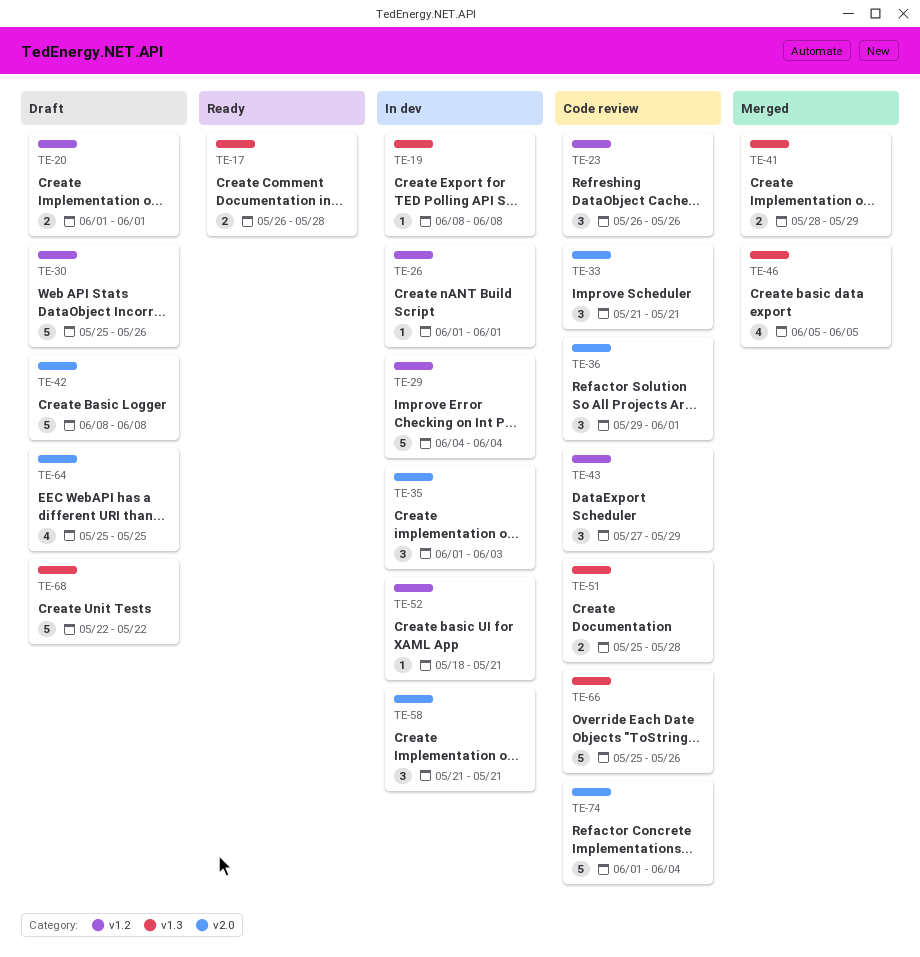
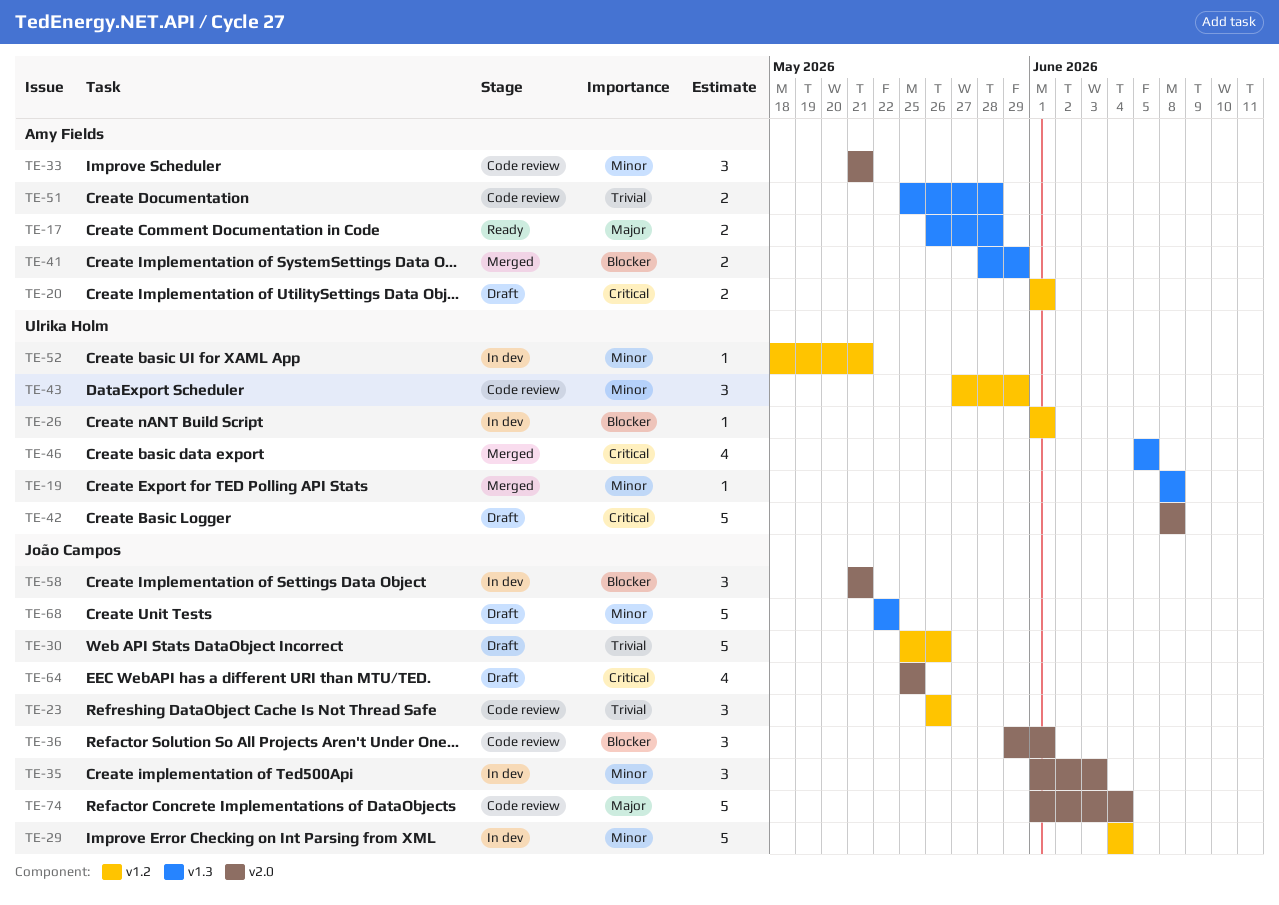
TE-19, status: In dev -> Merged
TE-66: present -> none

